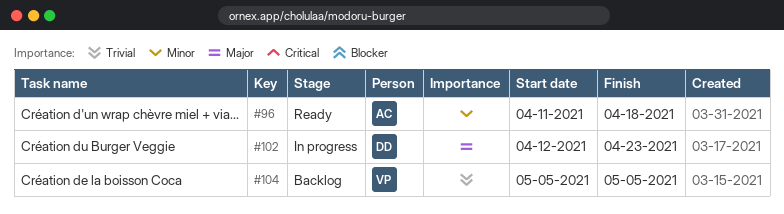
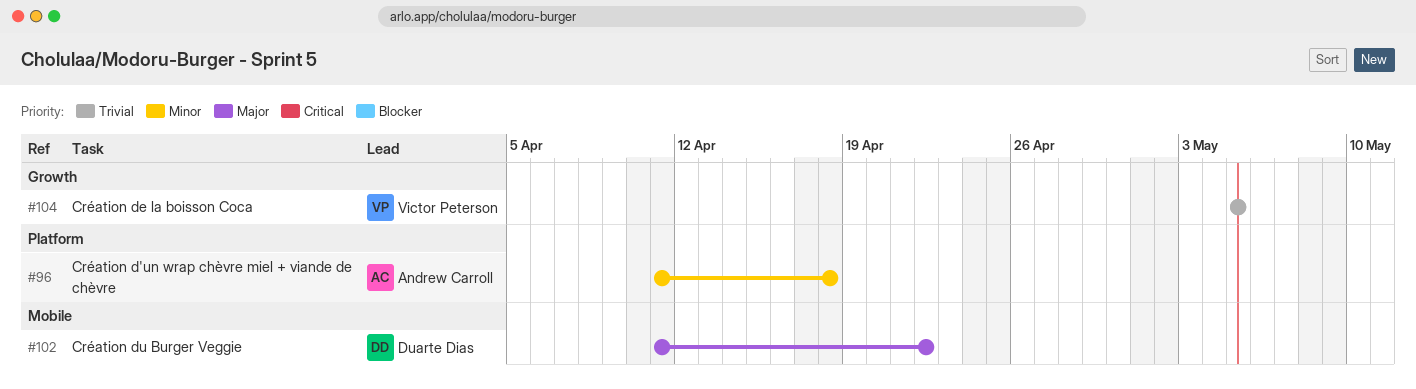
#102, start: Apr 12 -> Apr 11
#102, due: Apr 23 -> Apr 22

